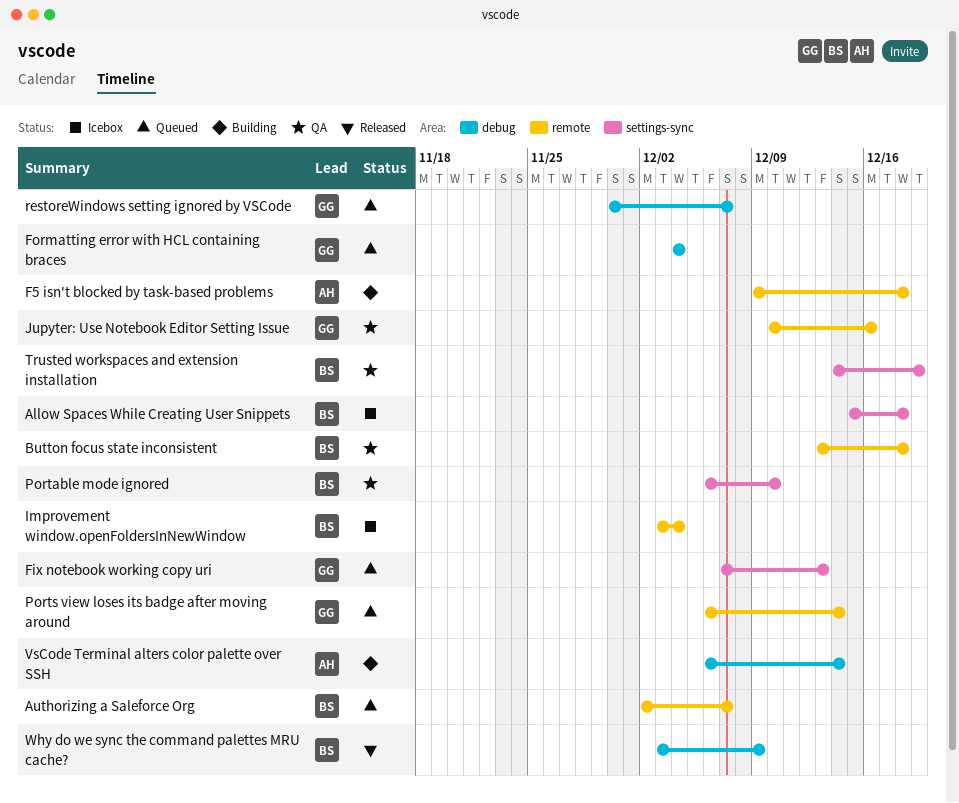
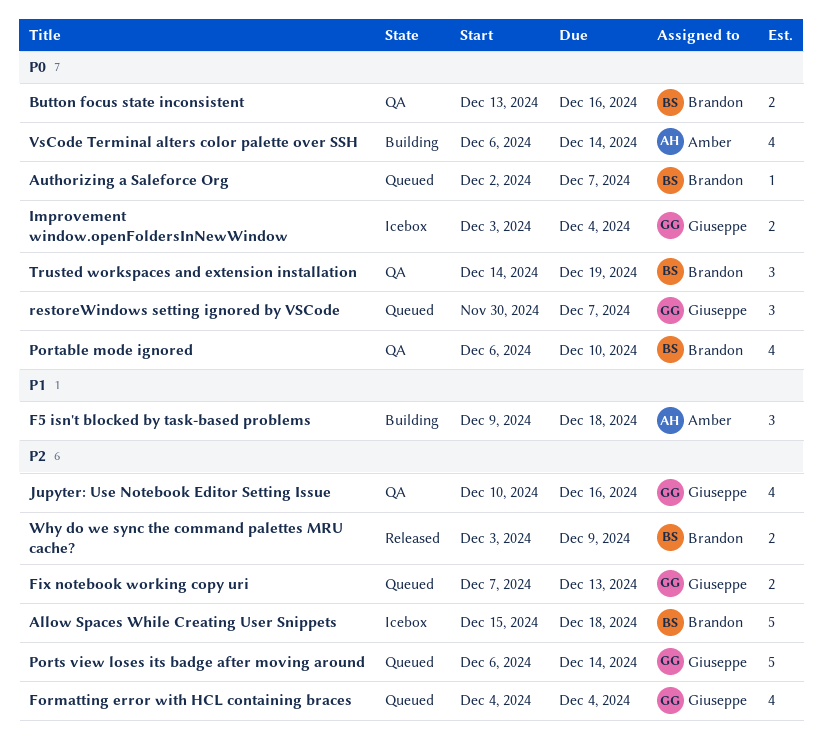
Button focus state inconsistent, due: Dec 18 -> Dec 16
Improvement window.openFoldersInNewWindow, owner: Brandon -> Giuseppe

